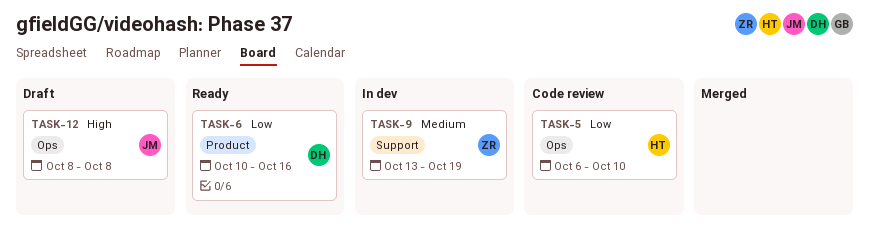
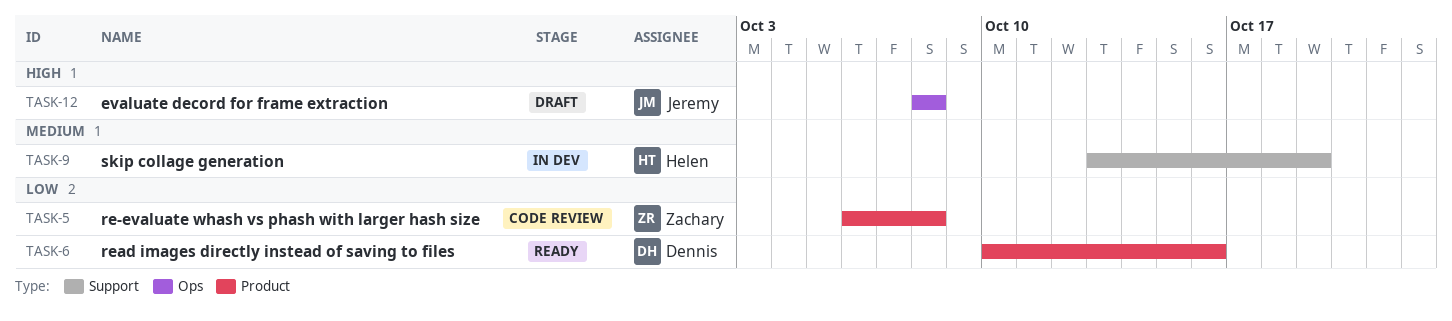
TASK-5, owner: Helen -> Zachary
TASK-5, label: Ops -> Product
TASK-5, due: Oct 10 -> Oct 8
TASK-9, owner: Zachary -> Helen

